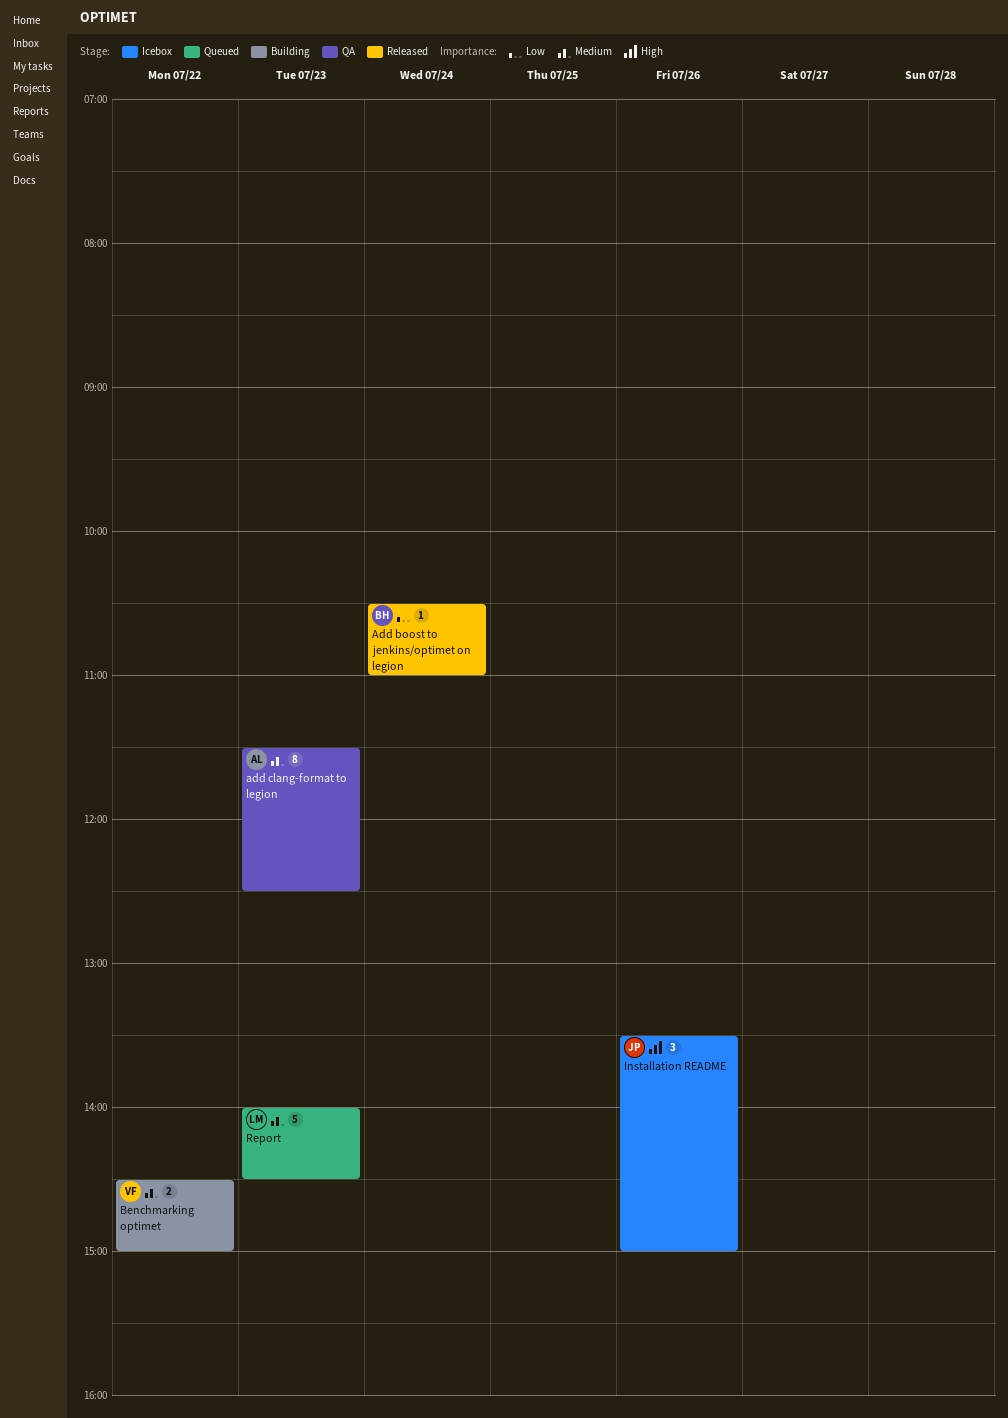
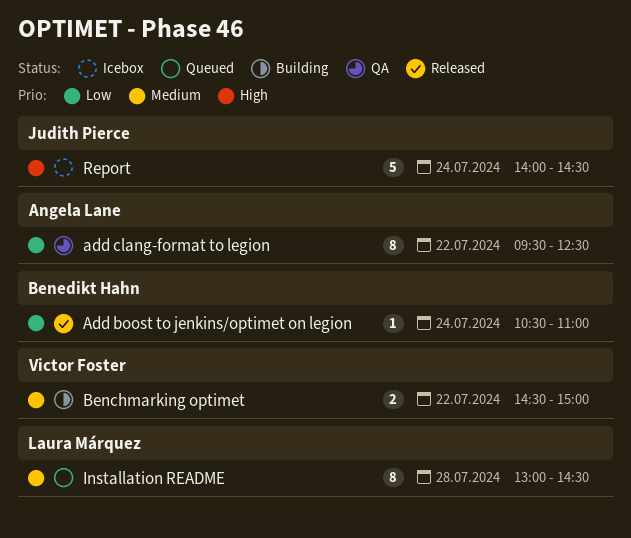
add clang-format to legion, priority: Medium -> Low
add clang-format to legion, day: Jul 23 -> Jul 22
add clang-format to legion, begins: 11:30 -> 09:30
Installation README, status: Icebox -> Queued
Installation README, owner: Judith Pierce -> Laura Márquez
Installation README, priority: High -> Medium
Installation README, estimate: 3 -> 8
Installation README, day: Jul 26 -> Jul 28
Installation README, begins: 13:30 -> 13:00
Installation README, ends: 15:00 -> 14:30
Report, status: Queued -> Icebox
Report, owner: Laura Márquez -> Judith Pierce
Report, priority: Medium -> High
Report, day: Jul 23 -> Jul 24

